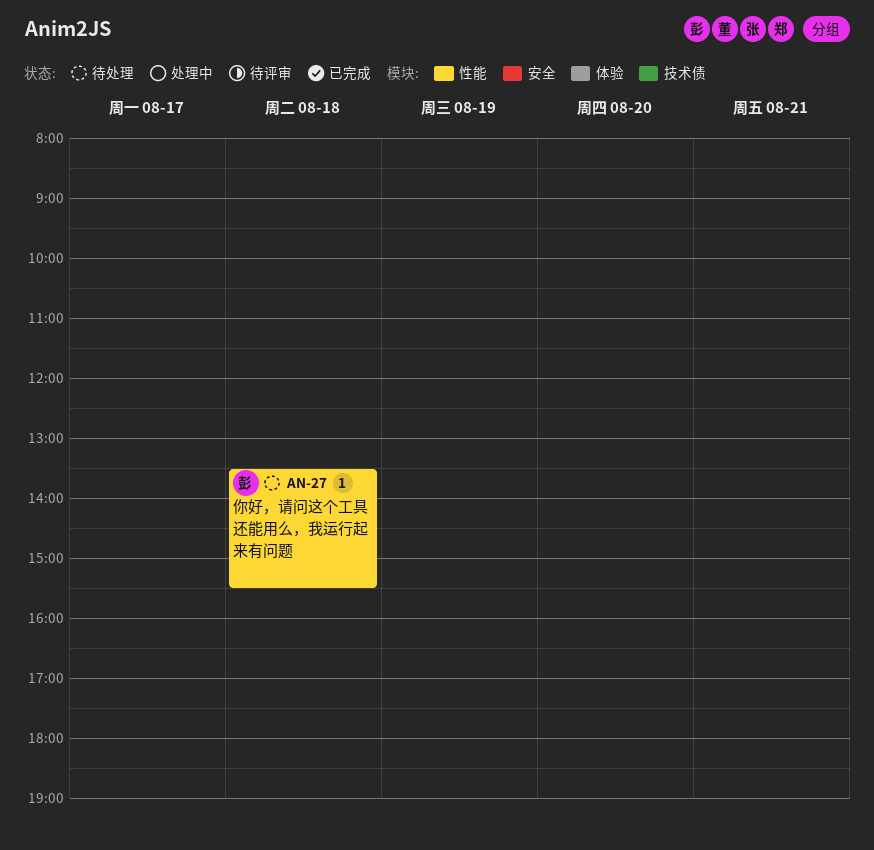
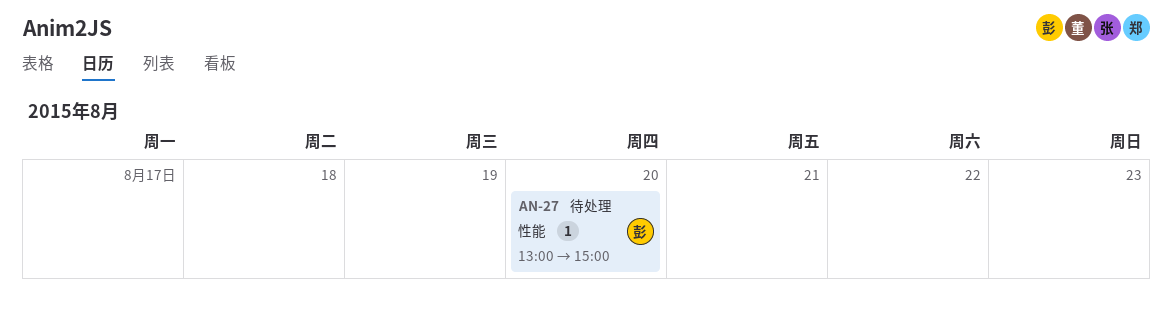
AN-27, day: Aug 18 -> Aug 20
AN-27, begins: 13:30 -> 13:00
AN-27, ends: 15:30 -> 15:00

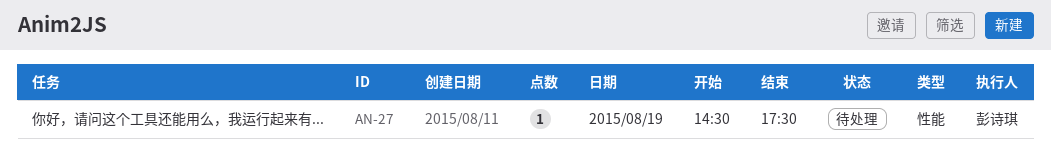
AN-27, day: Aug 20 -> Aug 19
AN-27, begins: 13:00 -> 14:30
AN-27, ends: 15:00 -> 17:30

